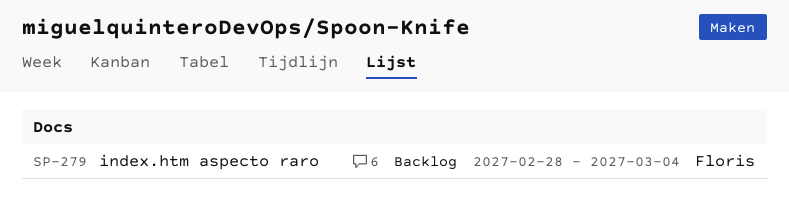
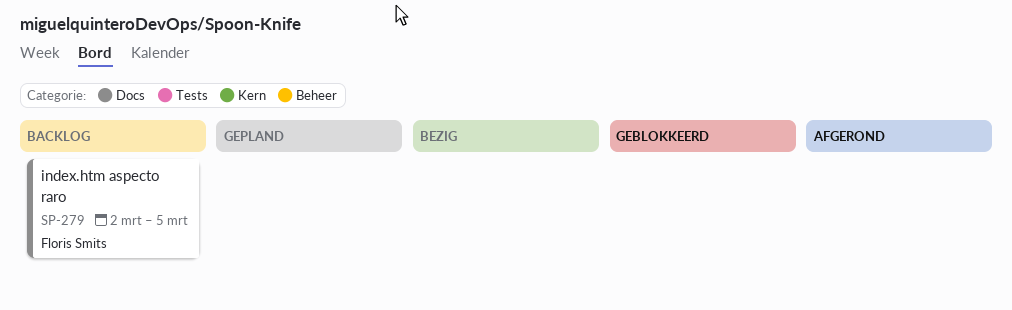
SP-279, start: Feb 28 -> Mar 2
SP-279, due: Mar 4 -> Mar 5

